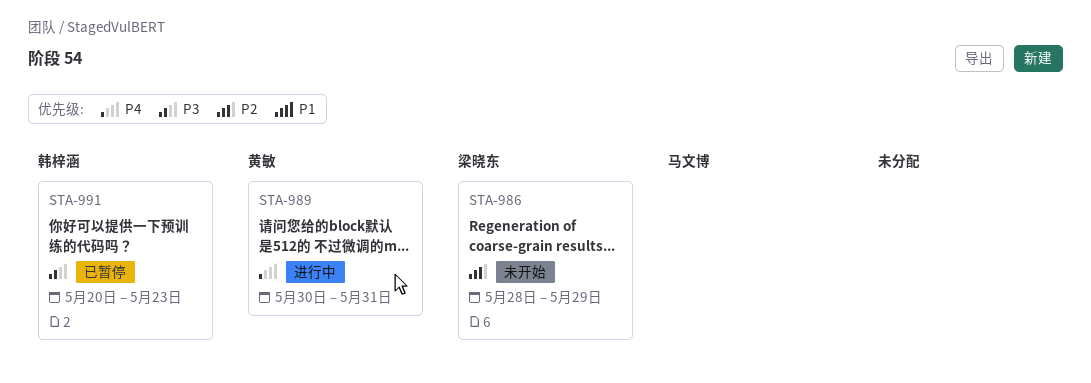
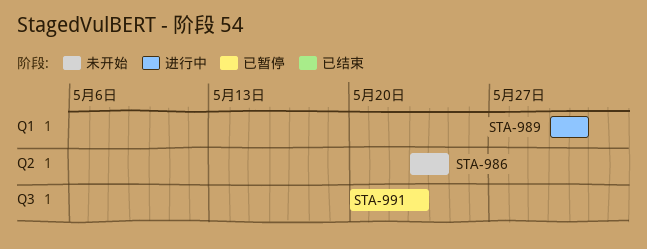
STA-986, start: May 28 -> May 23
STA-986, due: May 29 -> May 24

